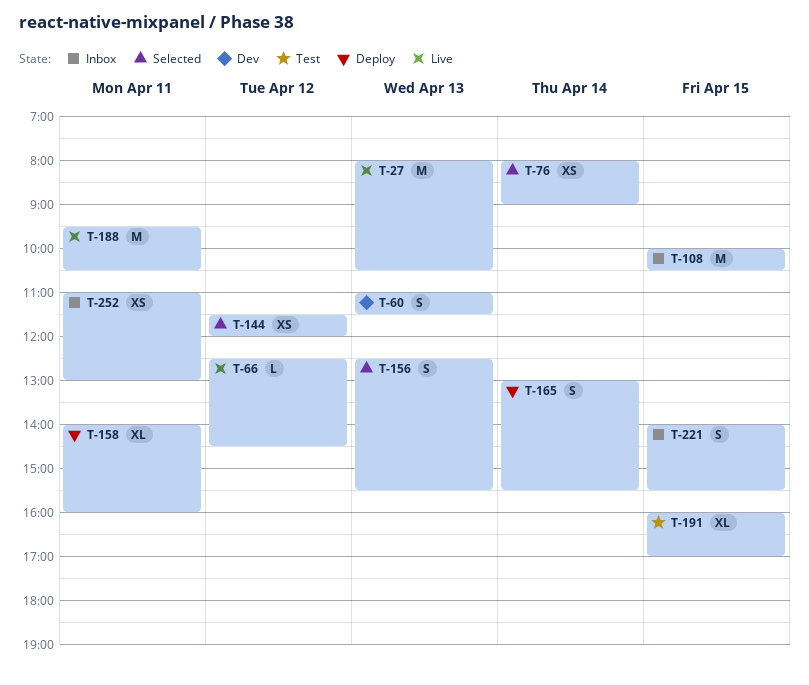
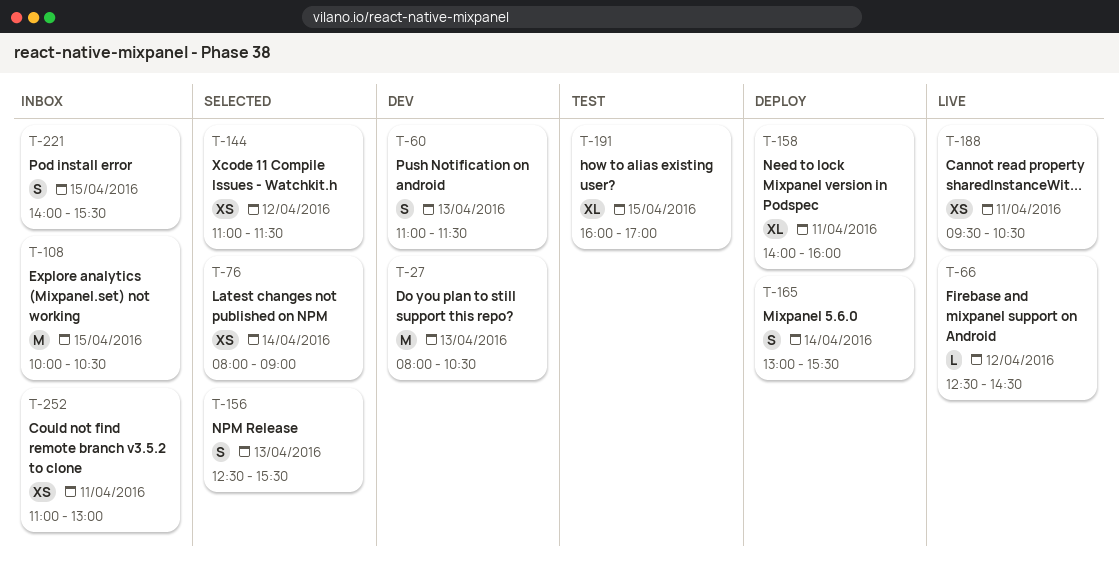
T-27, status: Live -> Dev
T-144, begins: 11:30 -> 11:00
T-144, ends: 12:00 -> 11:30
T-188, estimate: M -> XS

